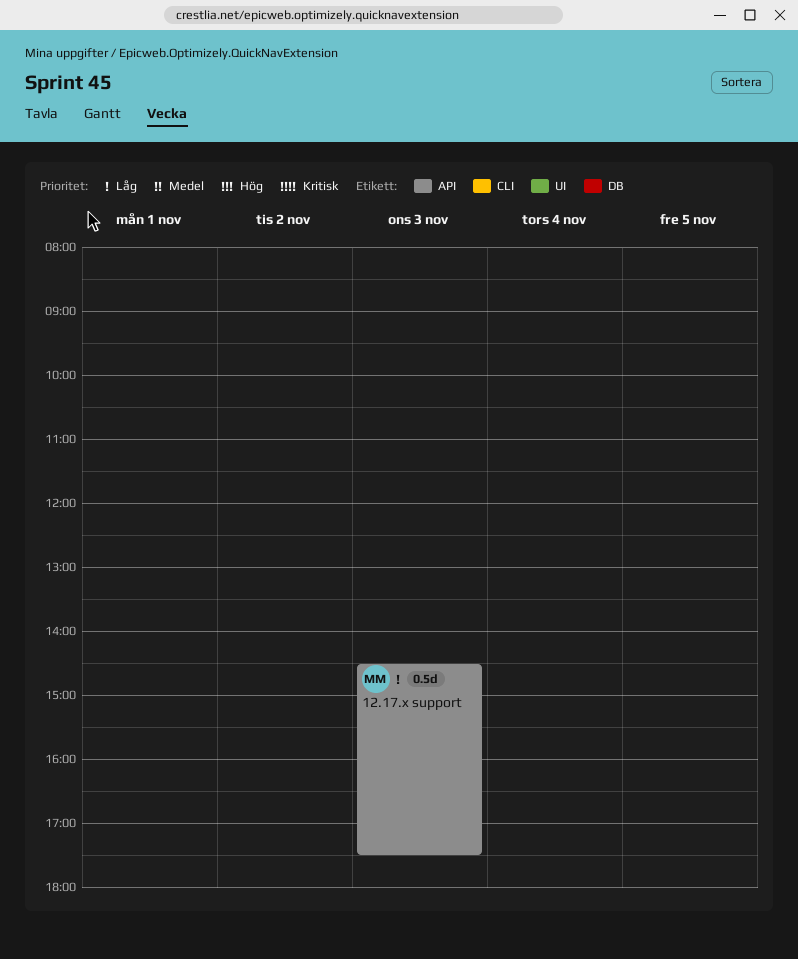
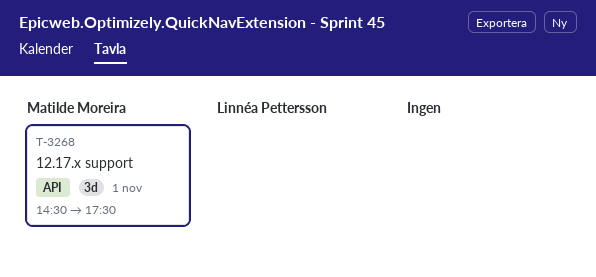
12.17.x support, estimate: 0.5d -> 3d
12.17.x support, day: Nov 3 -> Nov 1

